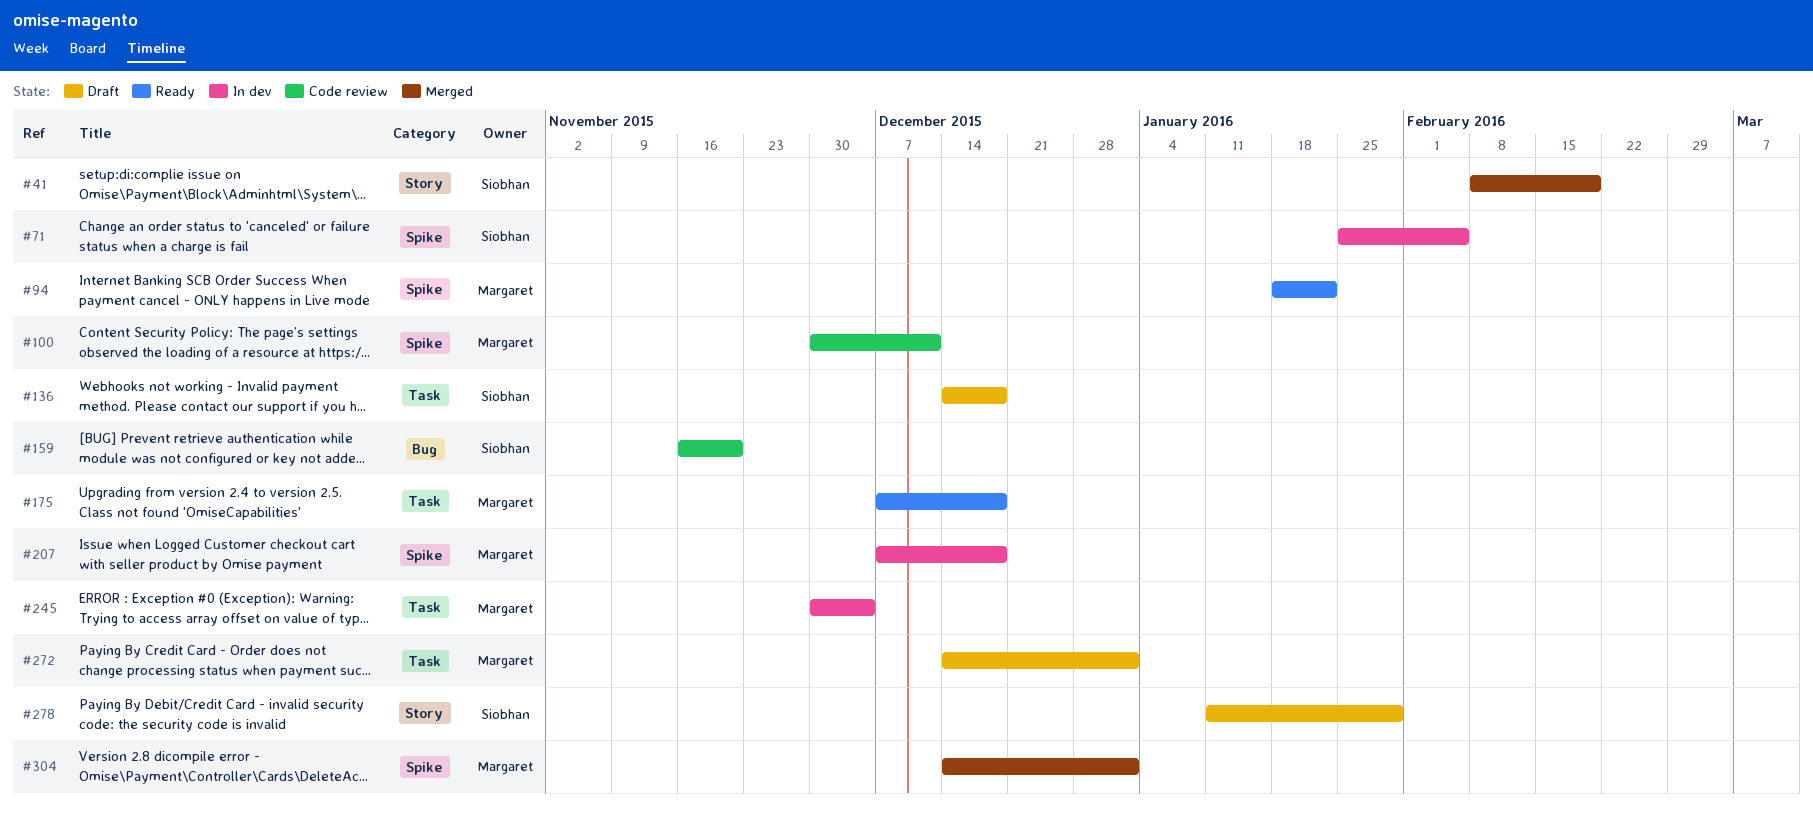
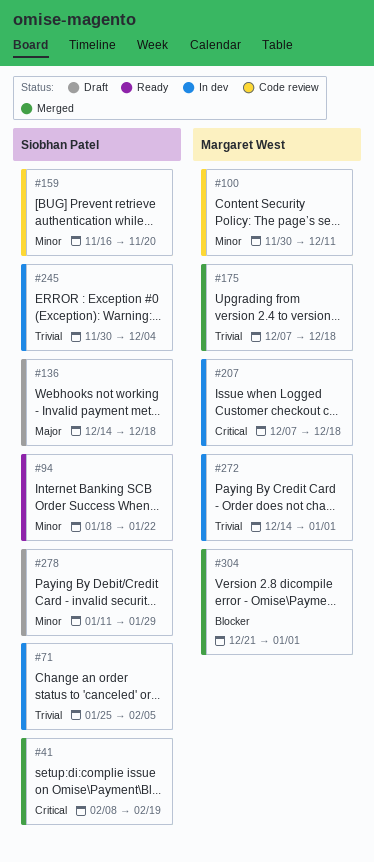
#94, owner: Margaret West -> Siobhan Patel
#175, status: Ready -> Merged
#245, owner: Margaret West -> Siobhan Patel
#272, status: Draft -> In dev
#304, start: Dec 14 -> Dec 21

